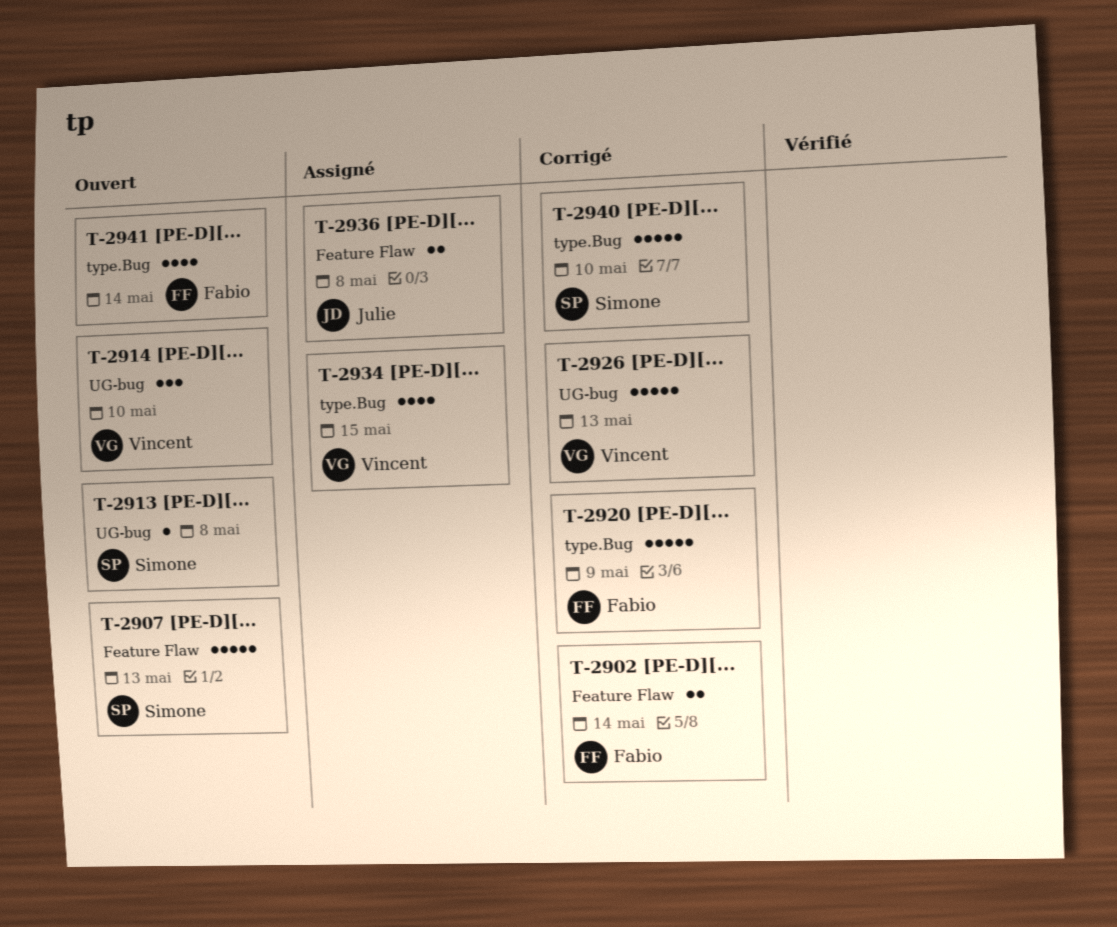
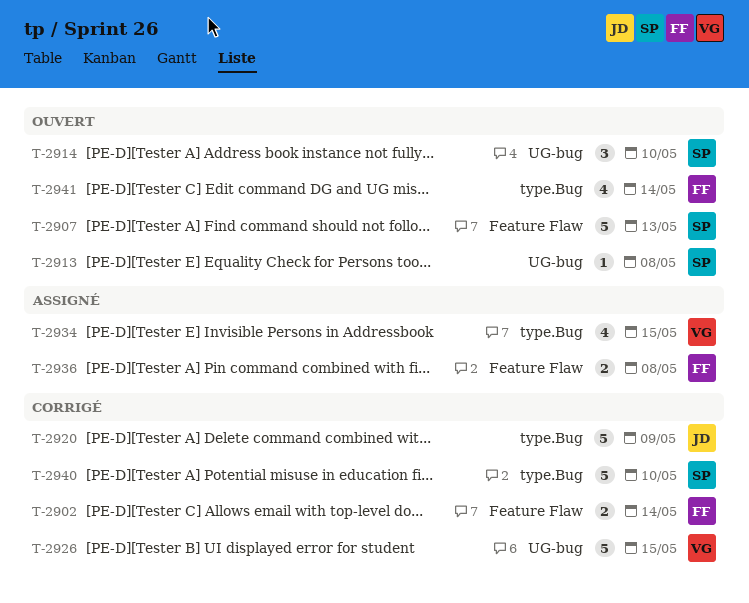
T-2914, owner: Vincent -> Simone
T-2920, owner: Fabio -> Julie
T-2926, due: May 13 -> May 15
T-2936, owner: Julie -> Fabio

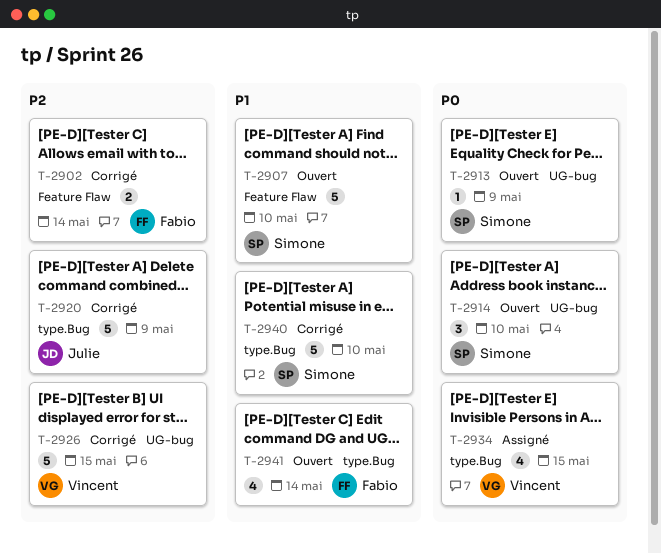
T-2907, due: May 13 -> May 10
T-2913, due: May 8 -> May 9
T-2936: present -> none

